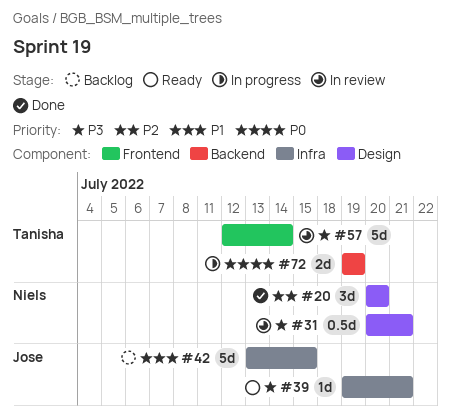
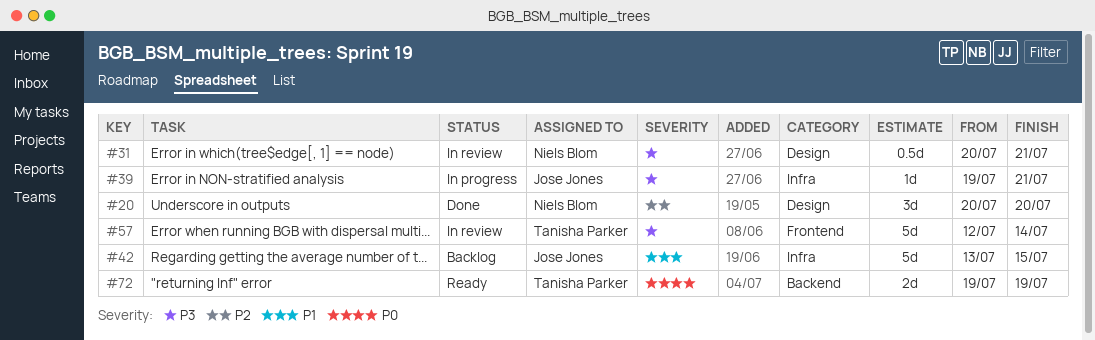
#39, status: Ready -> In progress
#72, status: In progress -> Ready

